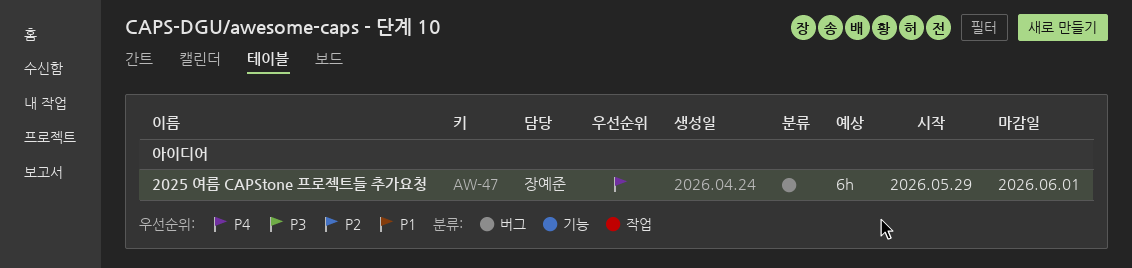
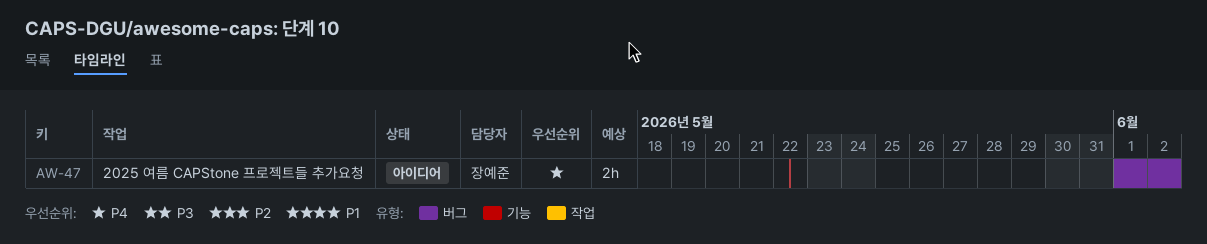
AW-47, estimate: 6h -> 2h
AW-47, start: May 29 -> Jun 1
AW-47, due: Jun 1 -> Jun 2

